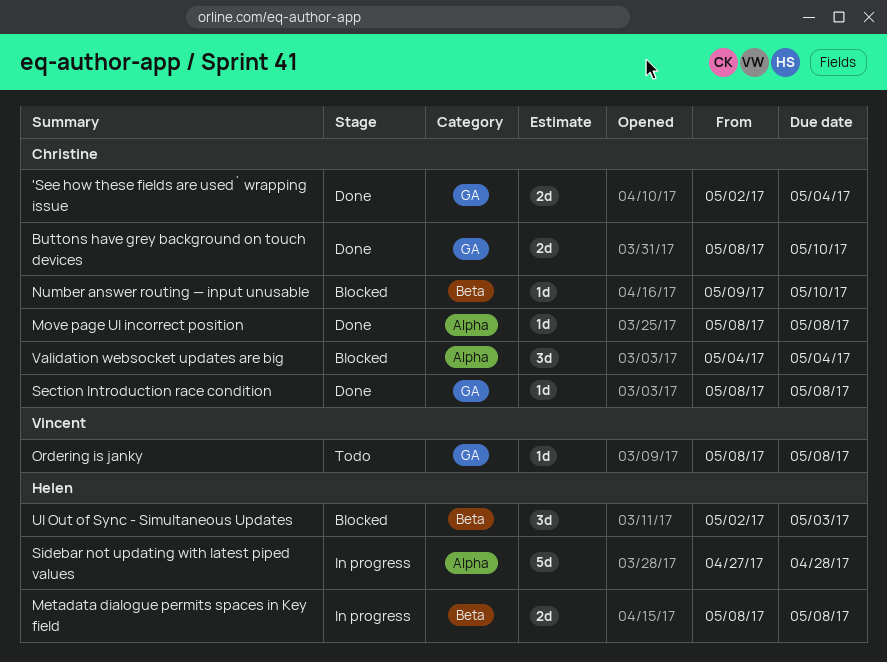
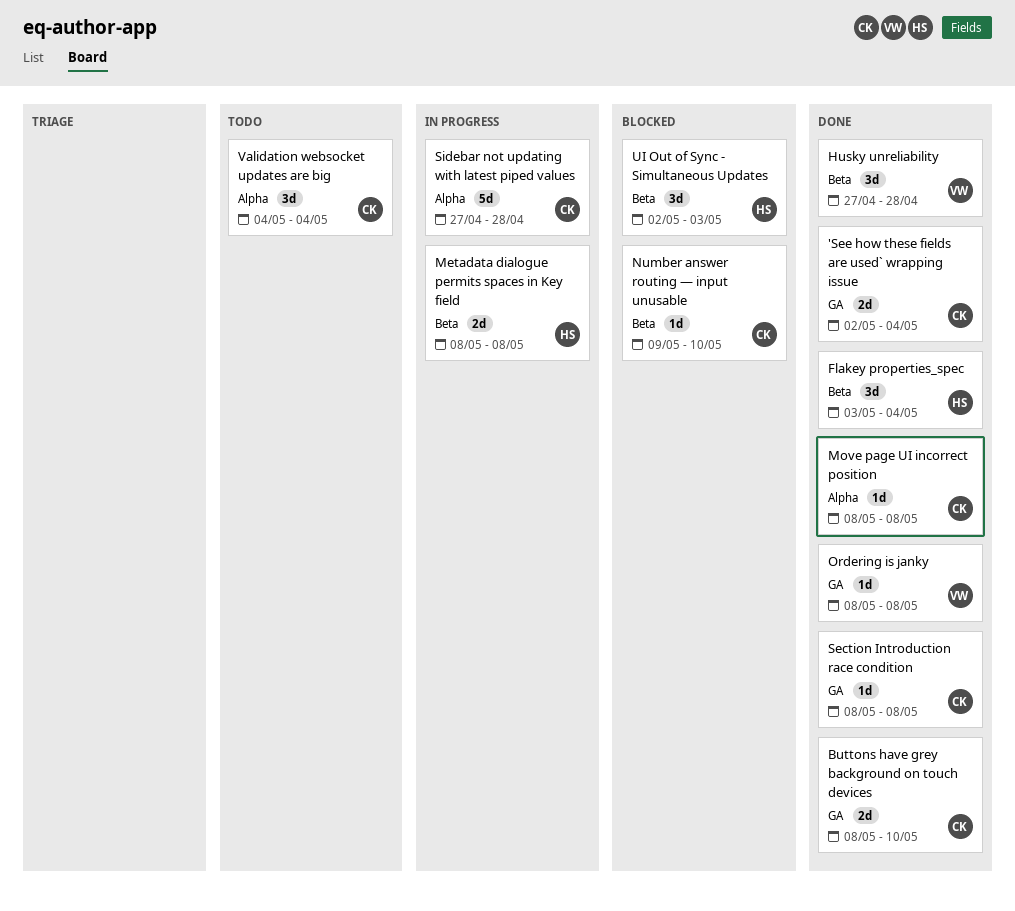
Flakey properties_spec: none -> present
Husky unreliability: none -> present
Ordering is janky, status: Todo -> Done
Sidebar not updating with latest piped values, owner: Helen -> Christine
Validation websocket updates are big, status: Blocked -> Todo

